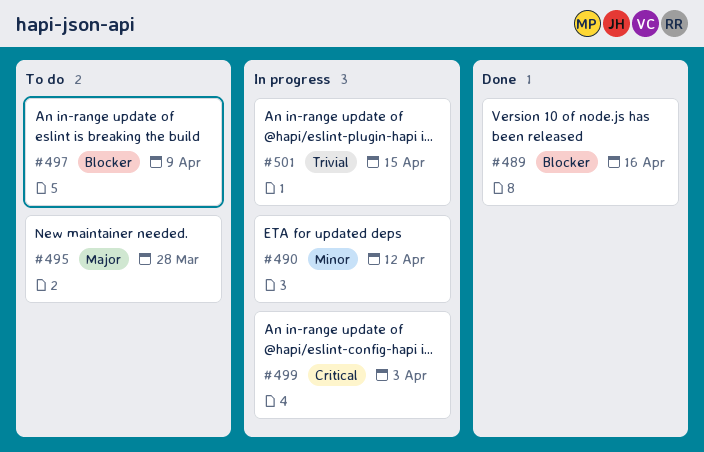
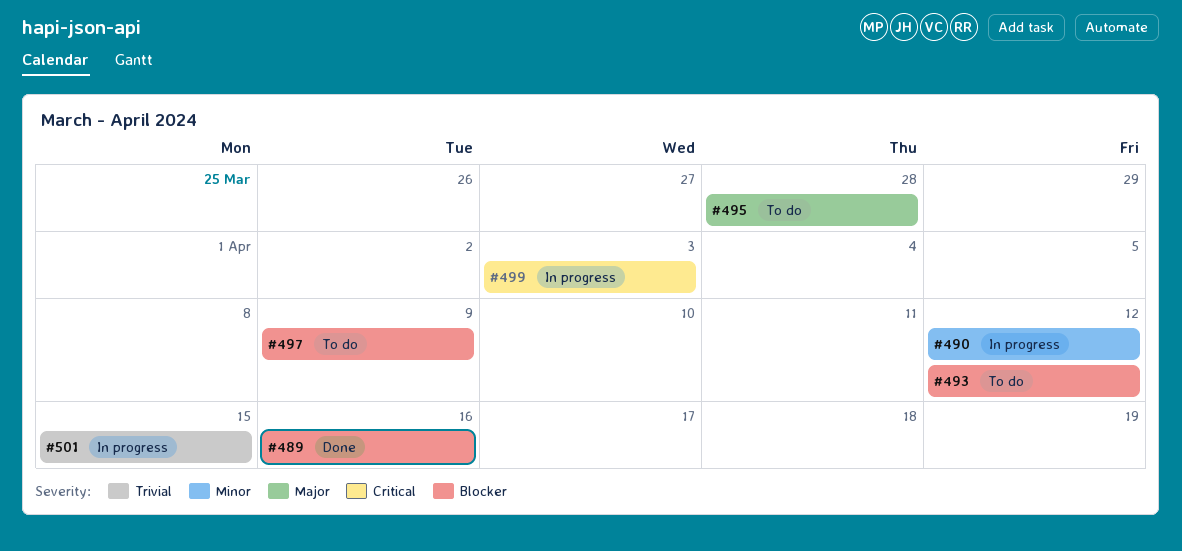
#493: none -> present

